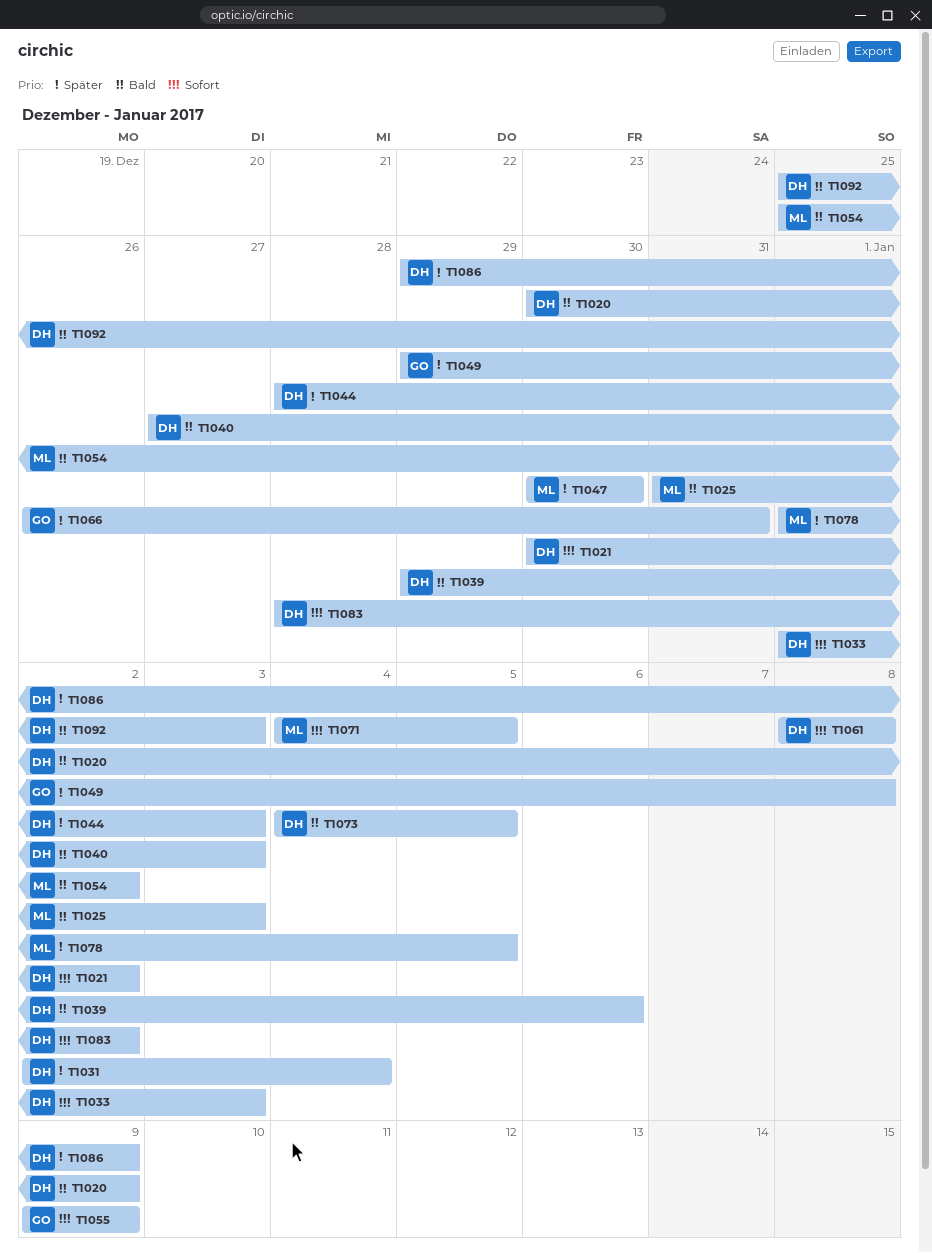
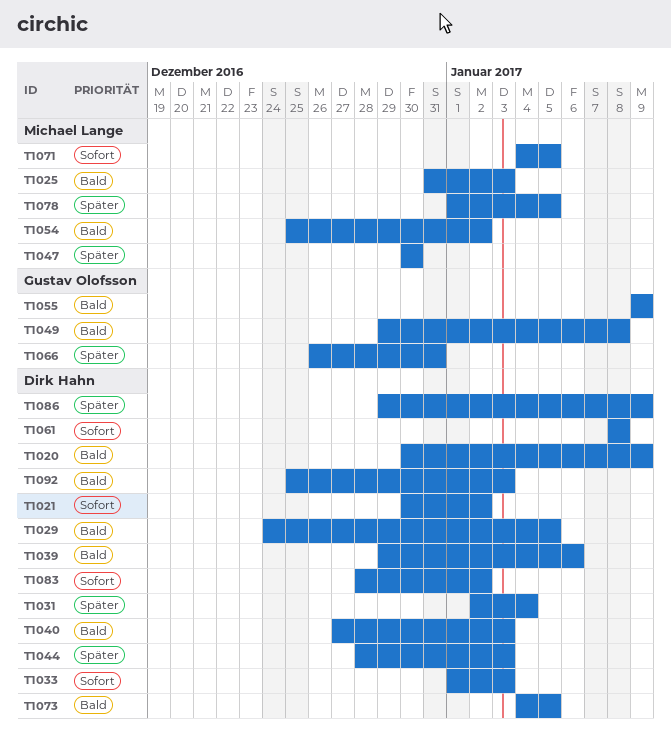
T1029: none -> present
T1049, priority: Später -> Bald
T1055, priority: Sofort -> Bald

